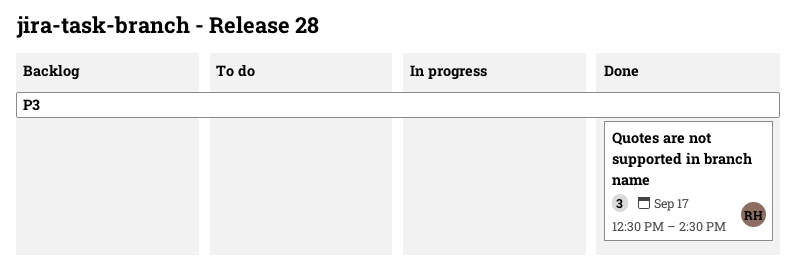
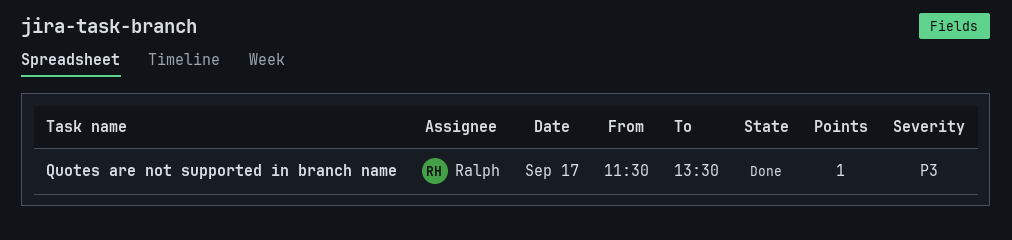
Quotes are not supported in branch name, estimate: 3 -> 1
Quotes are not supported in branch name, begins: 12:30 -> 11:30
Quotes are not supported in branch name, ends: 14:30 -> 13:30

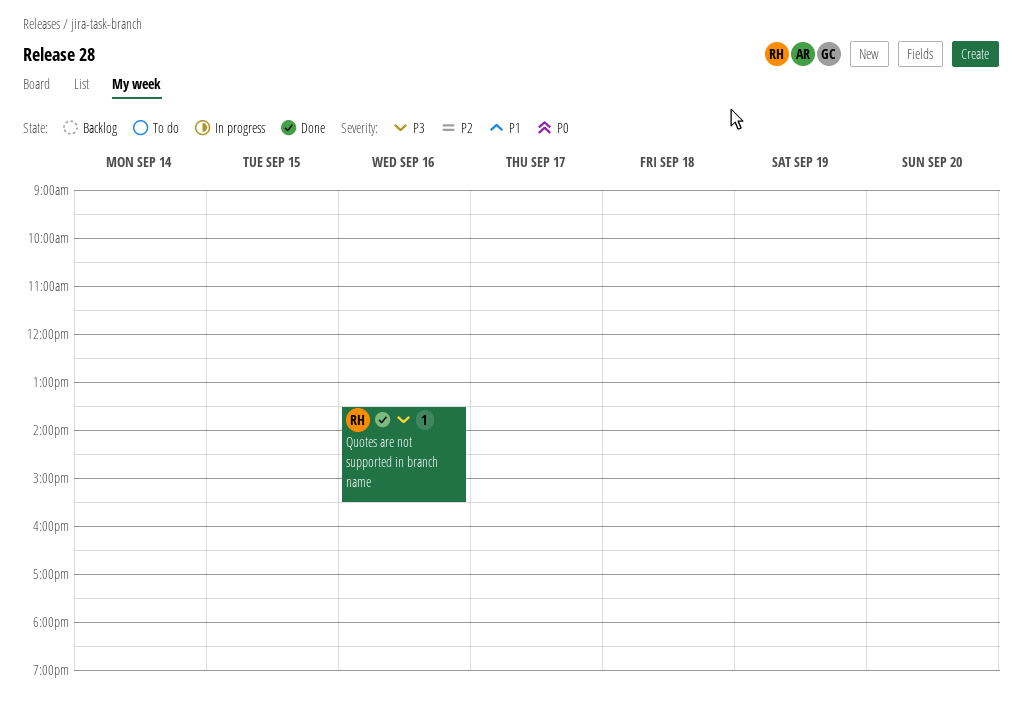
Quotes are not supported in branch name, day: Sep 17 -> Sep 16
Quotes are not supported in branch name, begins: 11:30 -> 13:30
Quotes are not supported in branch name, ends: 13:30 -> 15:30

